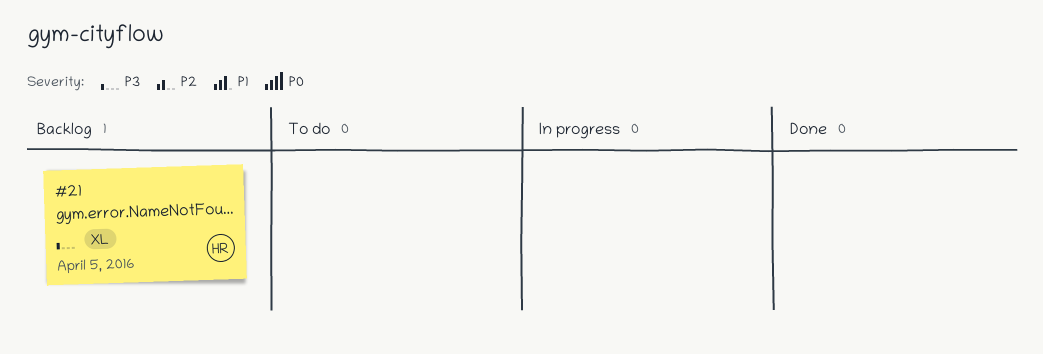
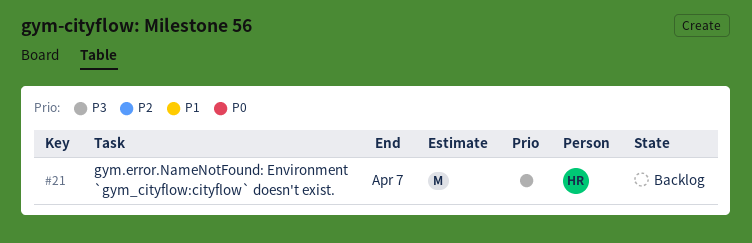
#21, estimate: XL -> M
#21, due: Apr 5 -> Apr 7

